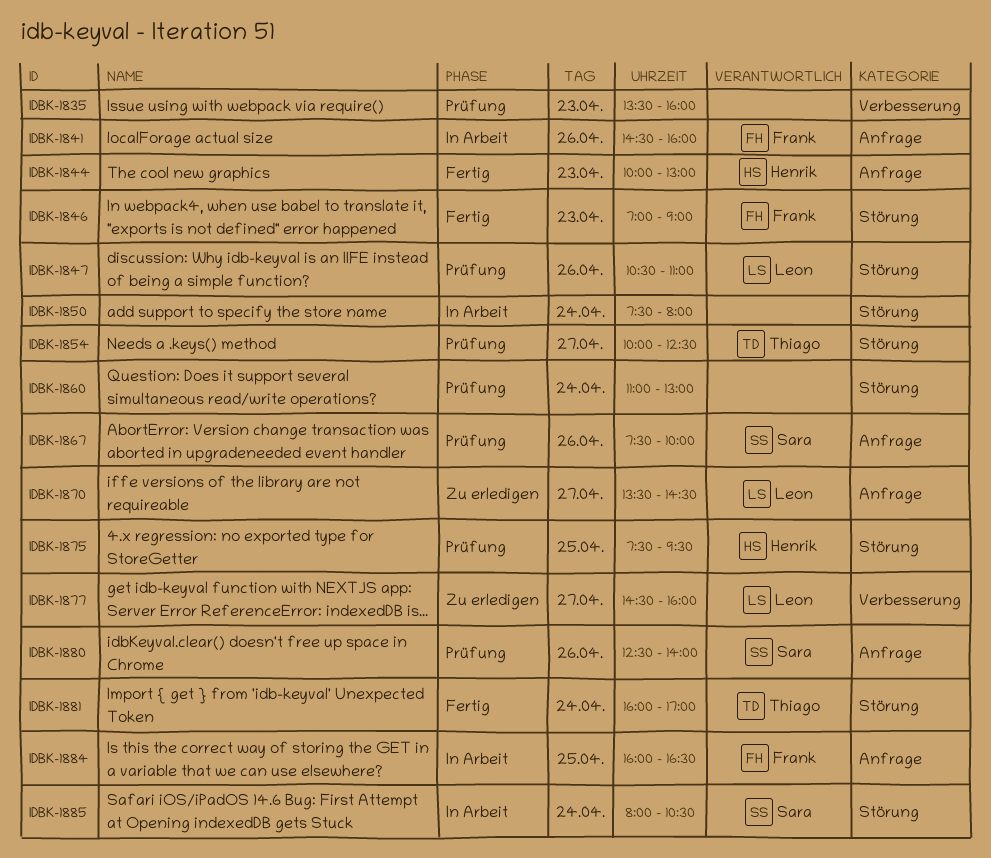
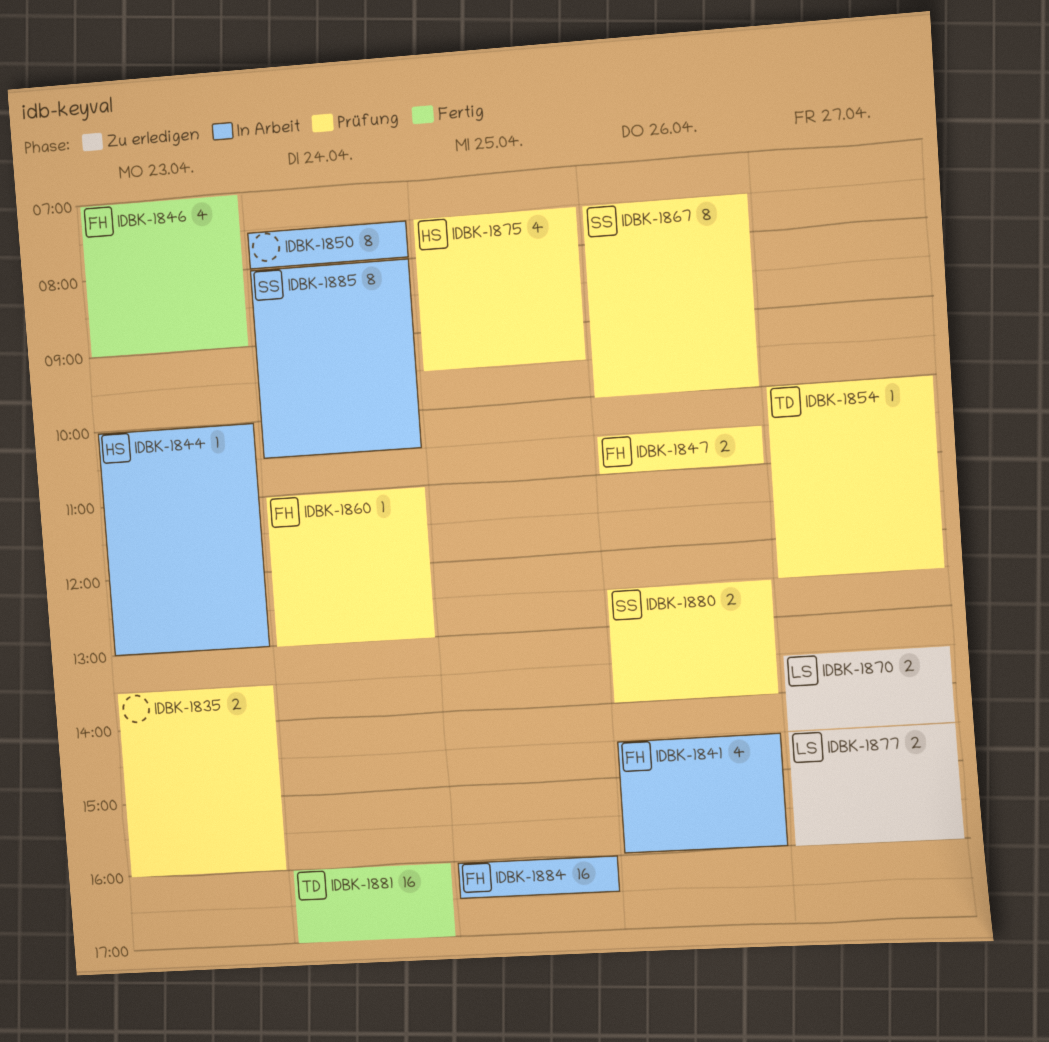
IDBK-1844, status: Fertig -> In Arbeit
IDBK-1847, owner: Leon -> Frank
IDBK-1860, owner: none -> Frank

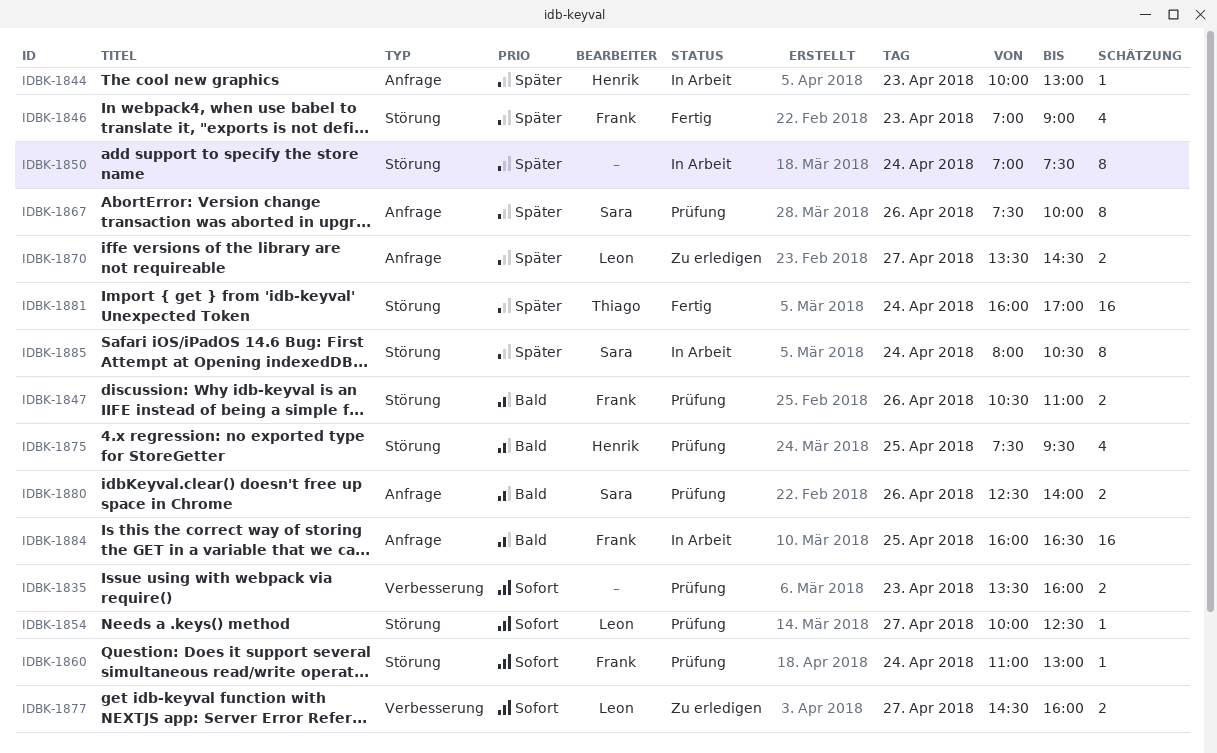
IDBK-1841: present -> none
IDBK-1850, begins: 07:30 -> 07:00
IDBK-1850, ends: 08:00 -> 07:30
IDBK-1854, owner: Thiago -> Leon

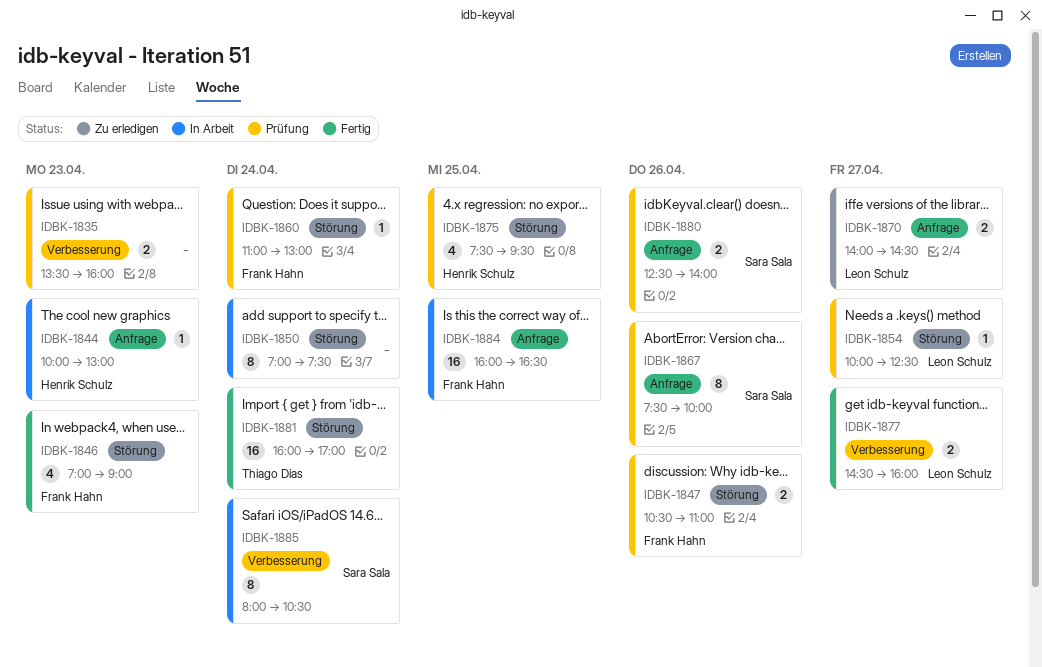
IDBK-1870, begins: 13:30 -> 14:00
IDBK-1877, status: Zu erledigen -> Fertig
IDBK-1885, label: Störung -> Verbesserung

